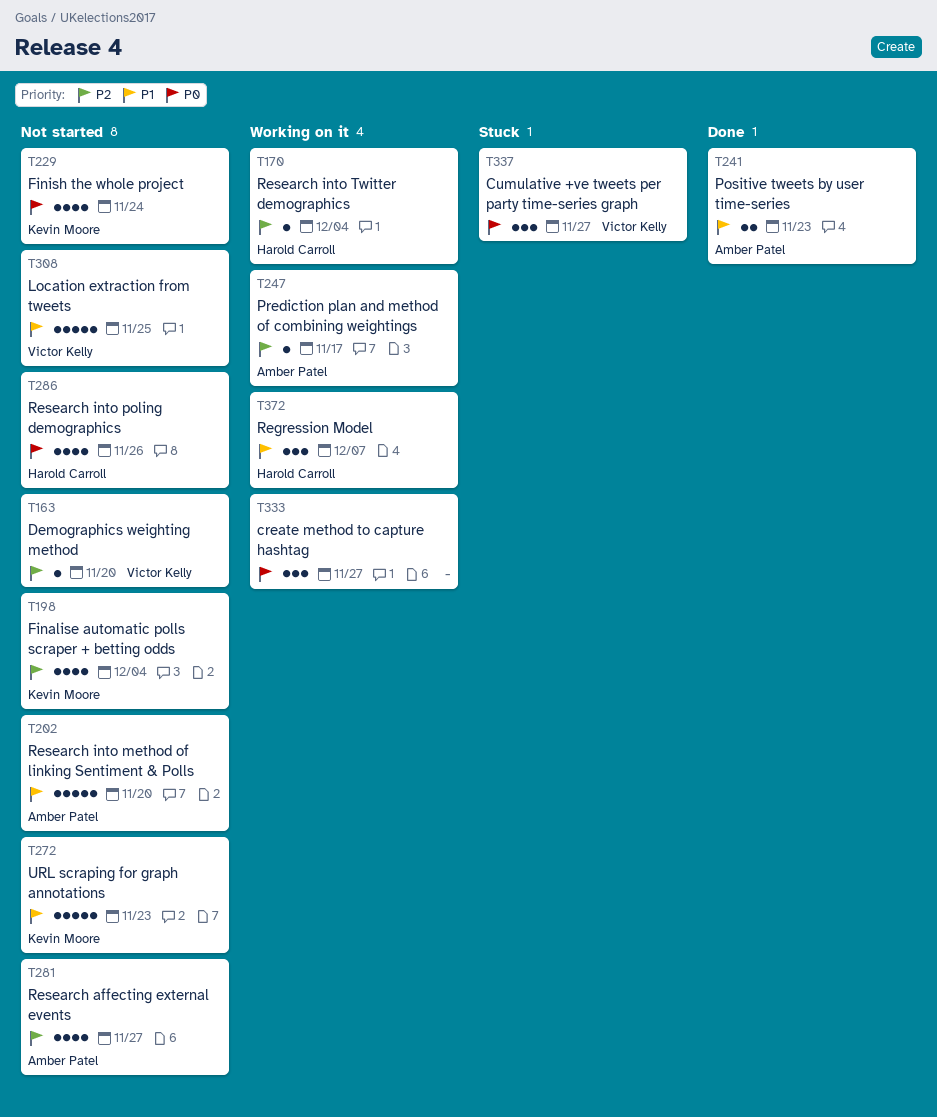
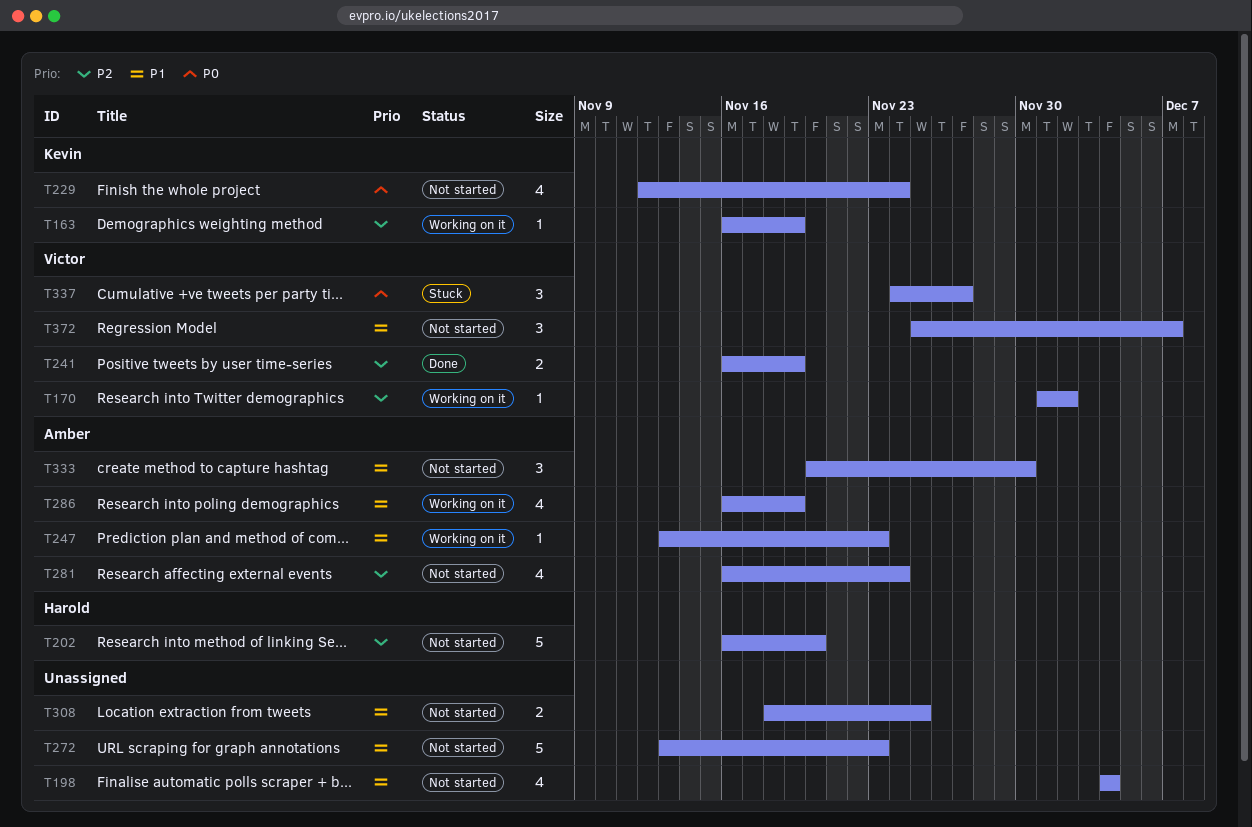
T163, status: Not started -> Working on it
T163, owner: Victor Kelly -> Kevin Moore
T163, due: Nov 20 -> Nov 19
T170, owner: Harold Carroll -> Victor Kelly
T170, due: Dec 4 -> Dec 2
T198, owner: Kevin Moore -> none
T198, priority: P2 -> P1
T202, owner: Amber Patel -> Harold Carroll
T202, priority: P1 -> P2
T241, owner: Amber Patel -> Victor Kelly
T241, priority: P1 -> P2
T241, due: Nov 23 -> Nov 19
T247, priority: P2 -> P1
T247, due: Nov 17 -> Nov 23
T272, owner: Kevin Moore -> none
T281, due: Nov 27 -> Nov 24
T286, status: Not started -> Working on it
T286, owner: Harold Carroll -> Amber Patel
T286, priority: P0 -> P1
T286, due: Nov 26 -> Nov 19
T308, owner: Victor Kelly -> none
T308, estimate: 5 -> 2
T333, status: Working on it -> Not started
T333, owner: none -> Amber Patel
T333, priority: P0 -> P1
T333, due: Nov 27 -> Nov 30
T372, status: Working on it -> Not started
T372, owner: Harold Carroll -> Victor Kelly

